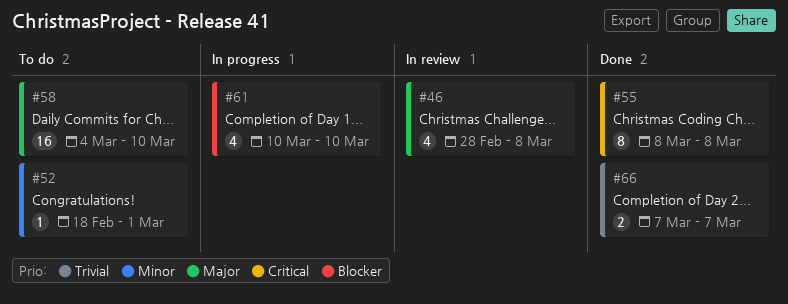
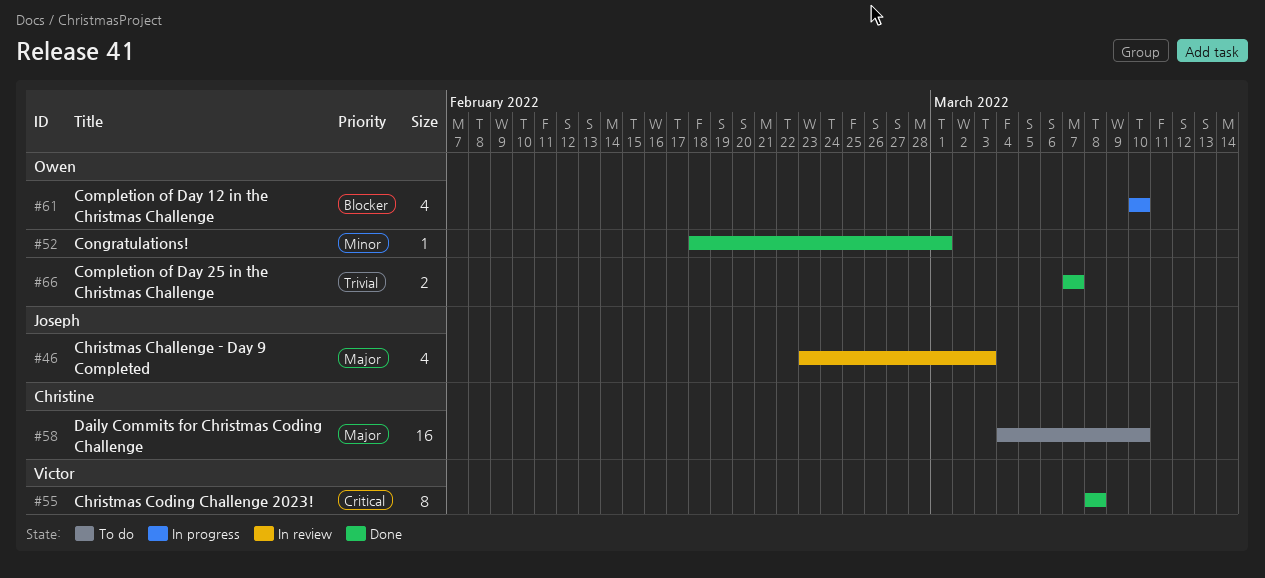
#46, start: Feb 28 -> Feb 23
#46, due: Mar 8 -> Mar 3
#52, status: To do -> Done

